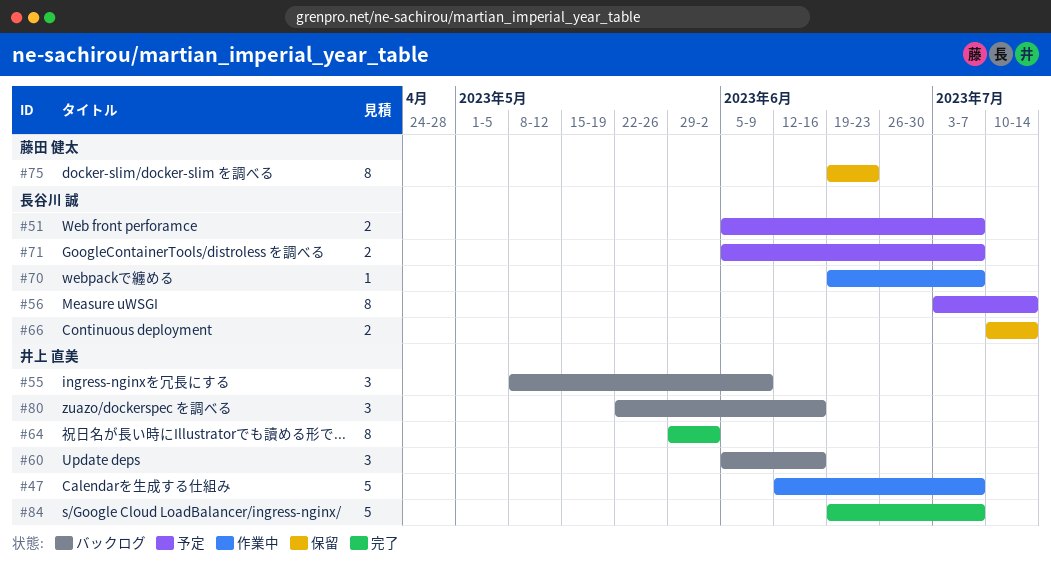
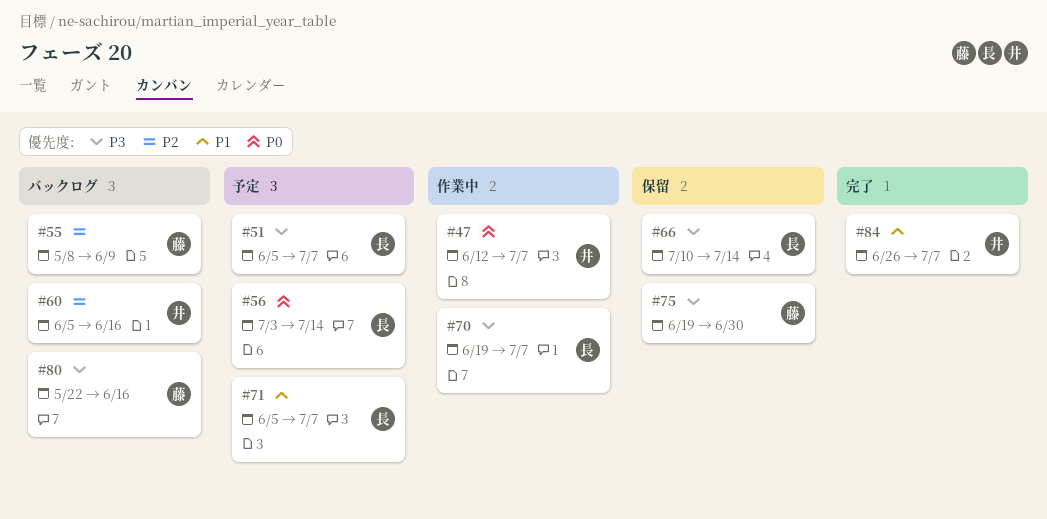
#55, owner: 井上 直美 -> 藤田 健太
#64: present -> none
#75, due: Jun 23 -> Jun 30
#80, owner: 井上 直美 -> 藤田 健太
#84, start: Jun 19 -> Jun 26

